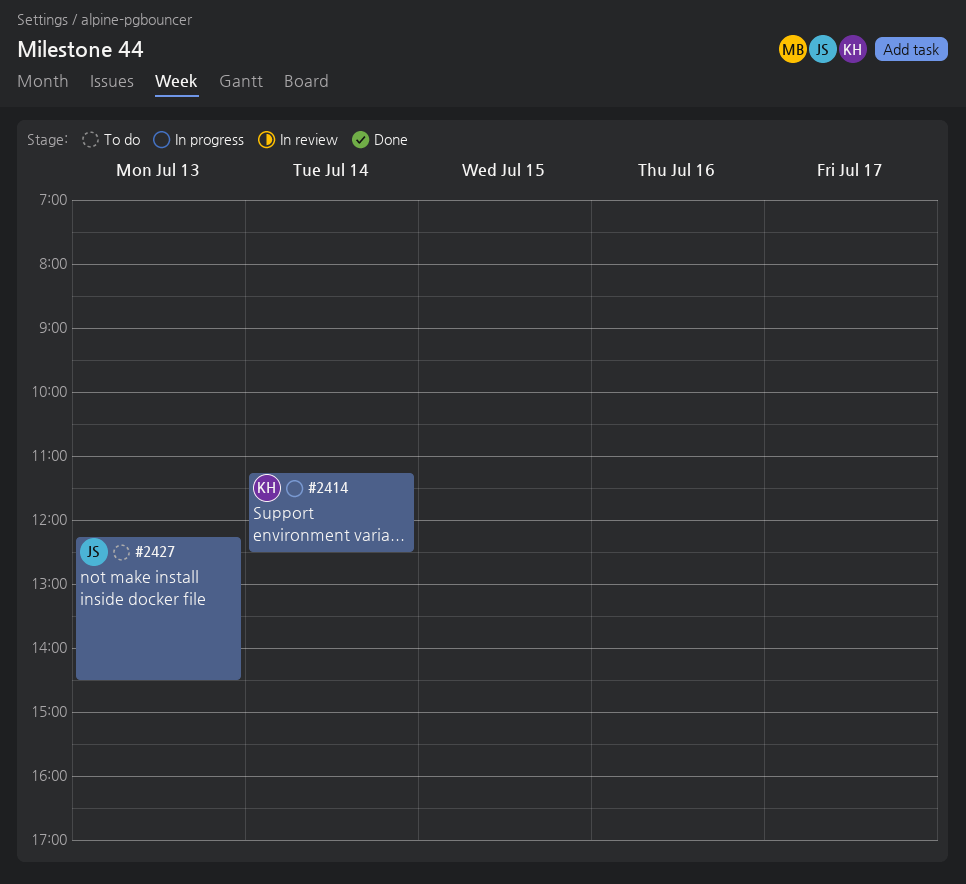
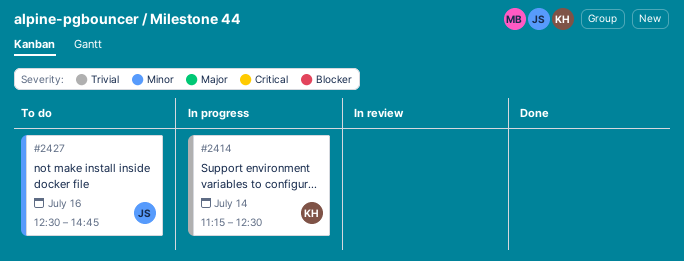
#2427, day: Jul 13 -> Jul 16
#2427, begins: 12:15 -> 12:30
#2427, ends: 14:30 -> 14:45

